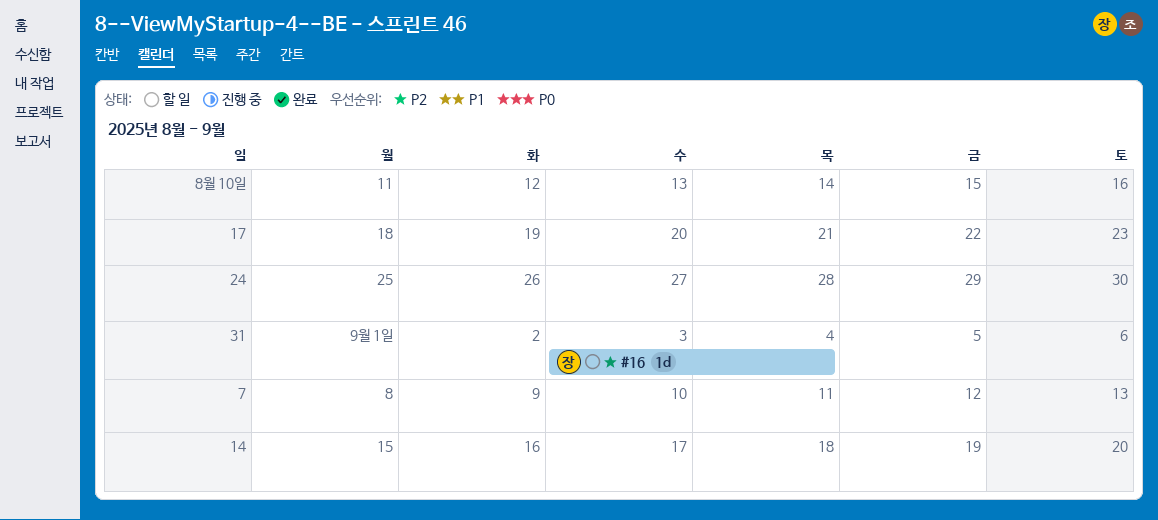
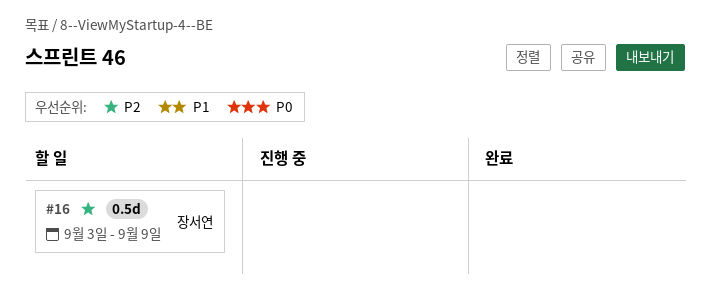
#16, estimate: 1d -> 0.5d
#16, due: Sep 4 -> Sep 9

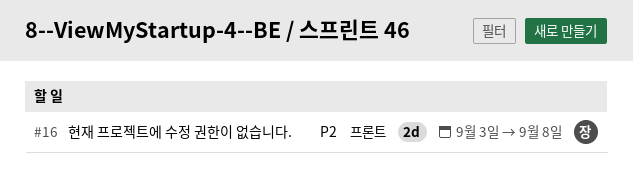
#16, estimate: 0.5d -> 2d
#16, due: Sep 9 -> Sep 8

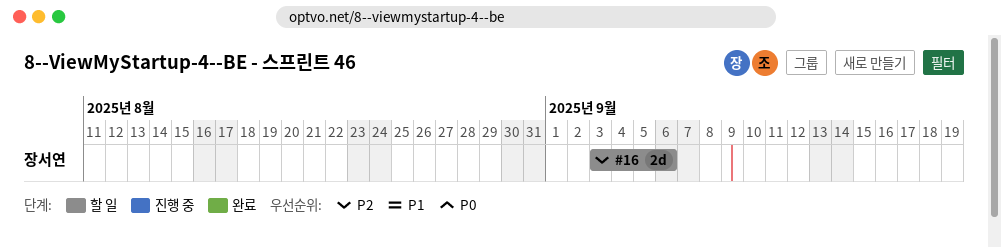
#16, due: Sep 8 -> Sep 6

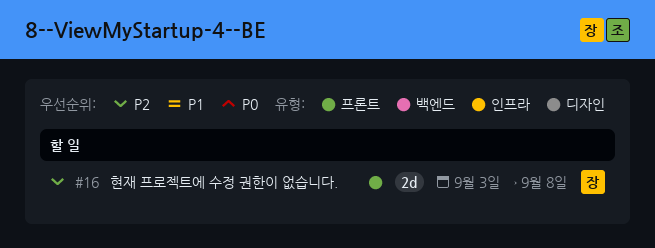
#16, due: Sep 6 -> Sep 8

